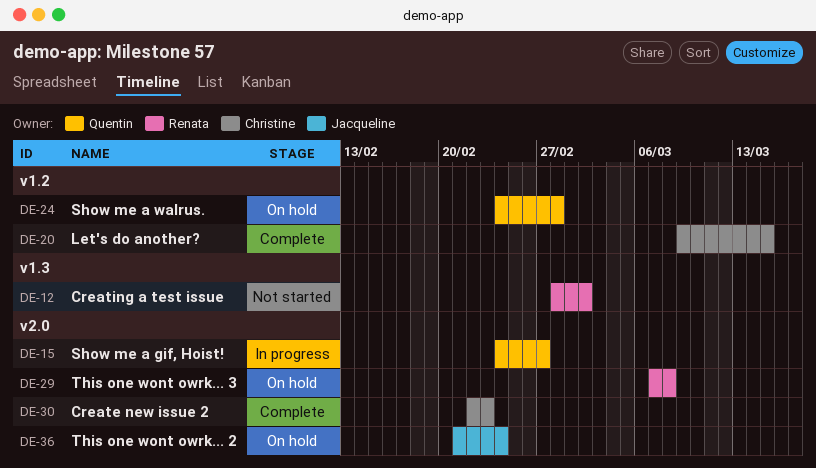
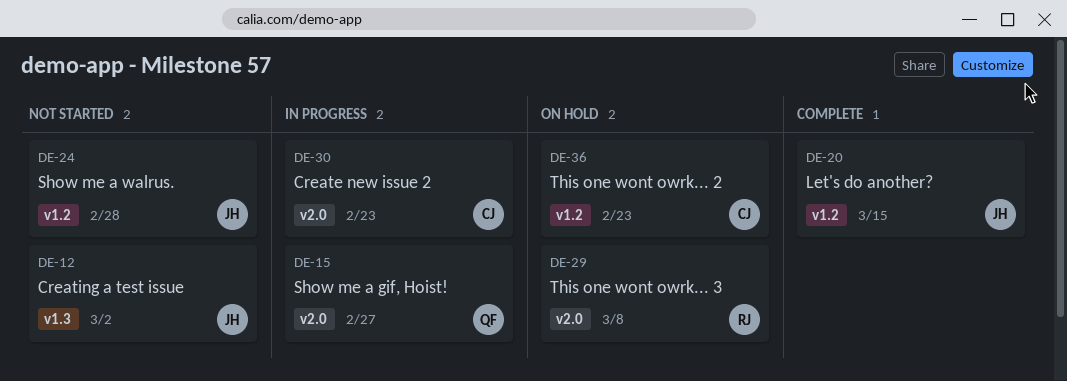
DE-12, owner: Renata -> Jacqueline
DE-20, owner: Christine -> Jacqueline
DE-24, status: On hold -> Not started
DE-24, owner: Quentin -> Jacqueline
DE-30, status: Complete -> In progress
DE-36, owner: Jacqueline -> Christine
DE-36, label: v2.0 -> v1.2
DE-36, due: Feb 24 -> Feb 23

